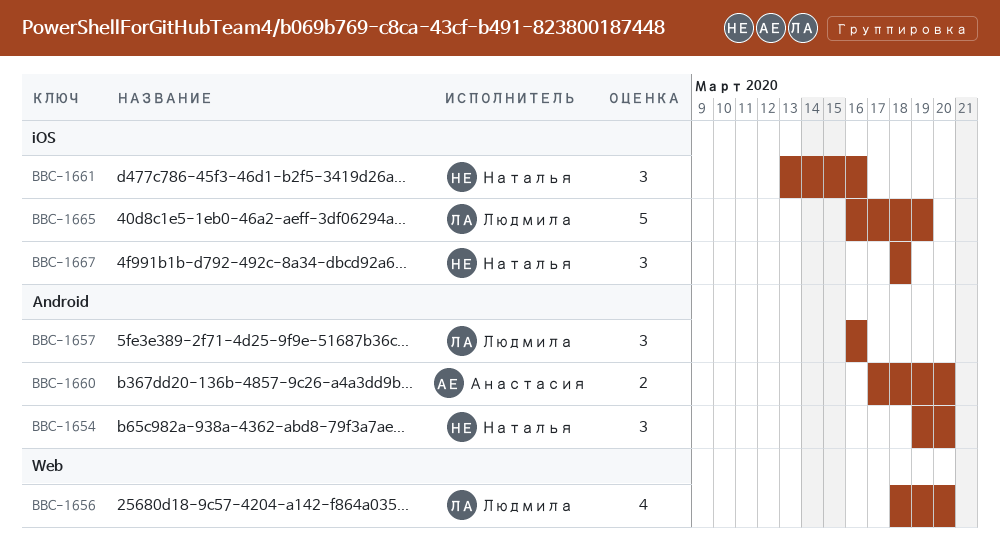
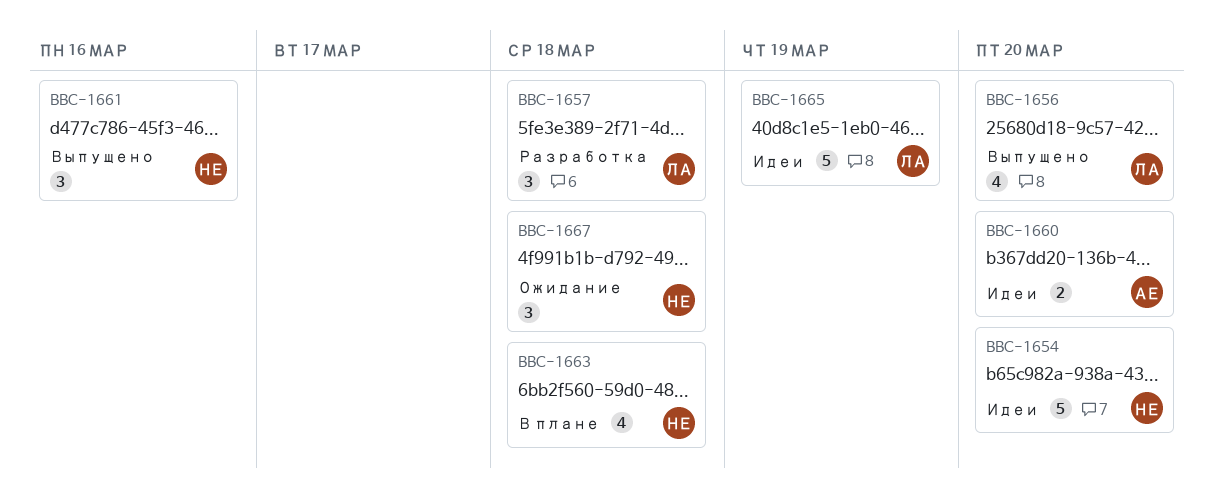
BBC-1654, estimate: 3 -> 5
BBC-1657, due: Mar 16 -> Mar 18
BBC-1663: none -> present

